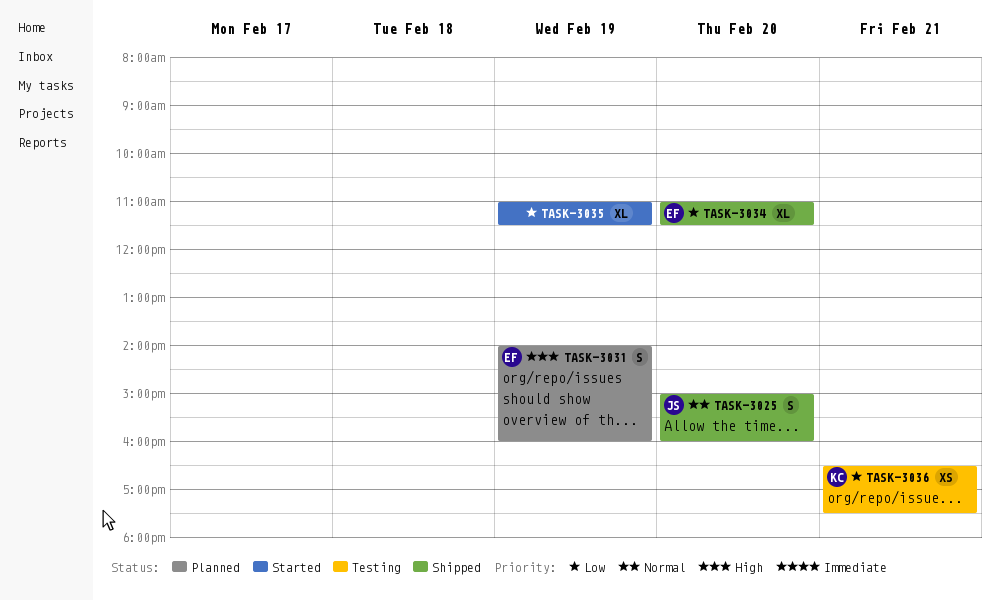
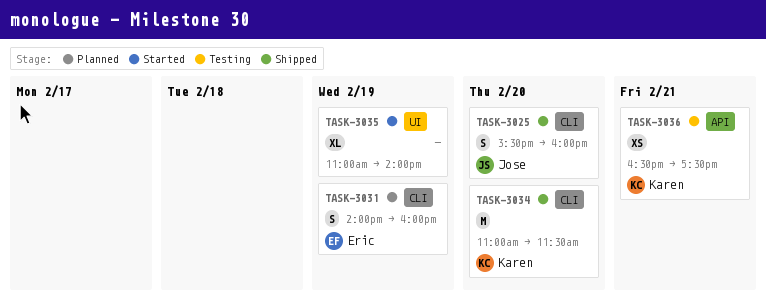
TASK-3025, begins: 15:00 -> 15:30
TASK-3034, owner: Eric -> Karen
TASK-3034, estimate: XL -> M
TASK-3035, ends: 11:30 -> 14:00

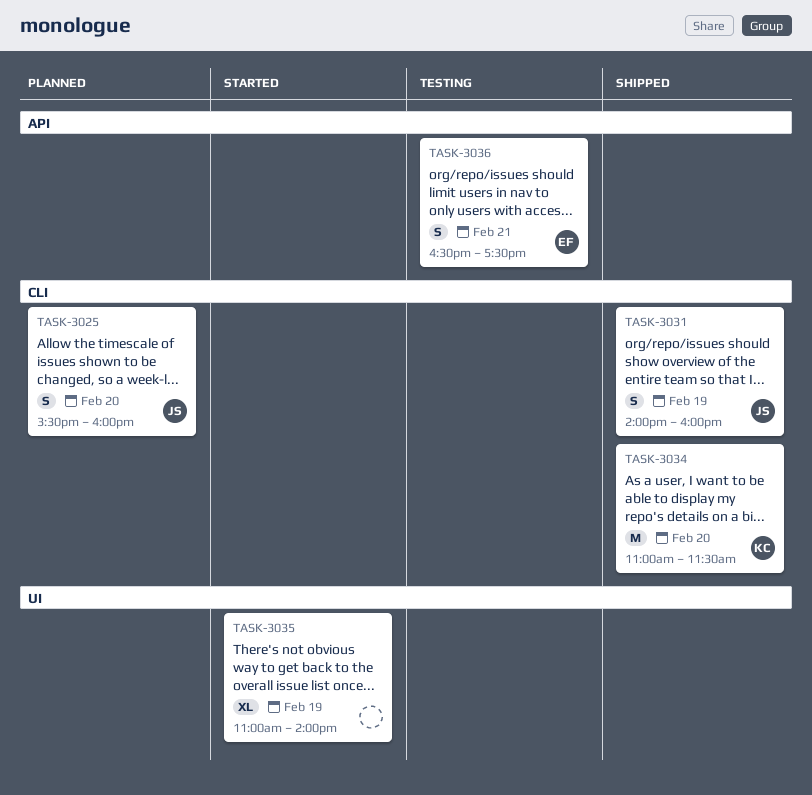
TASK-3025, status: Shipped -> Planned
TASK-3031, status: Planned -> Shipped
TASK-3031, owner: Eric -> Jose
TASK-3036, owner: Karen -> Eric
TASK-3036, estimate: XS -> S

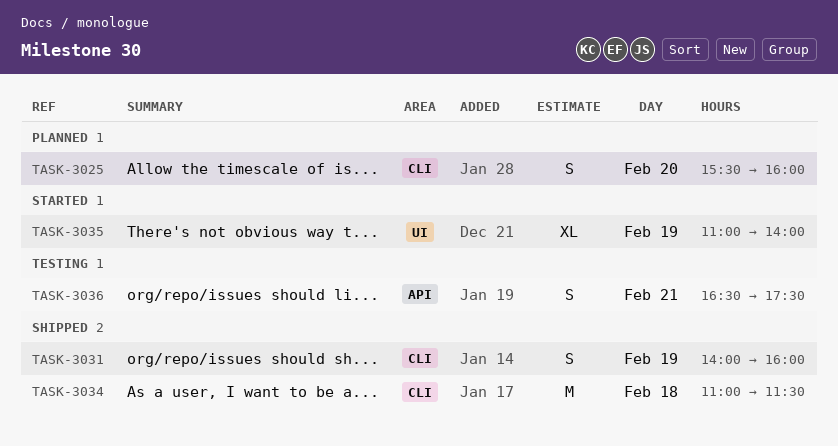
TASK-3034, day: Feb 20 -> Feb 18

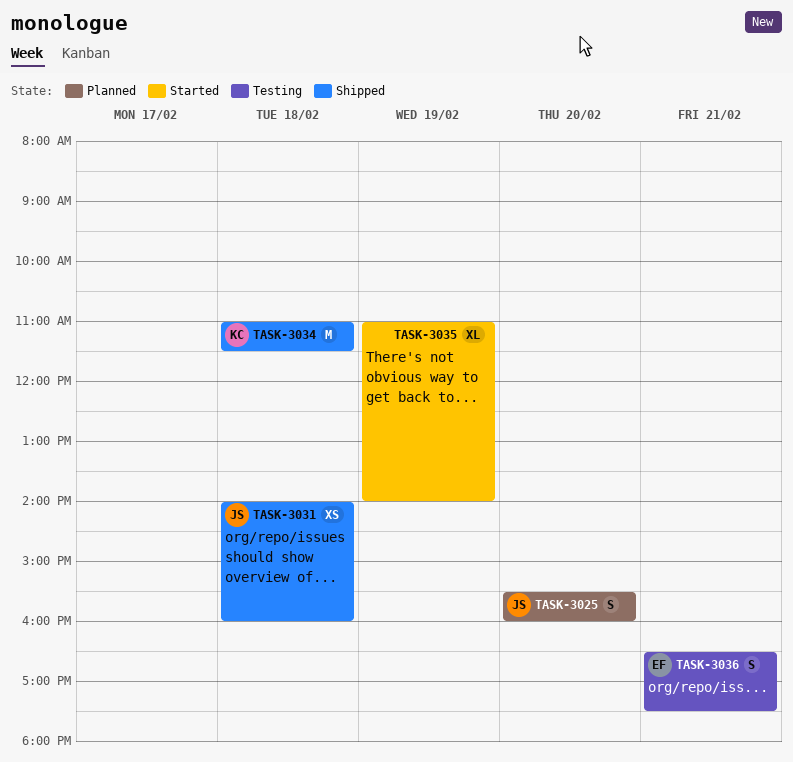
TASK-3031, estimate: S -> XS
TASK-3031, day: Feb 19 -> Feb 18

